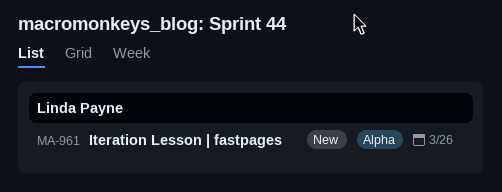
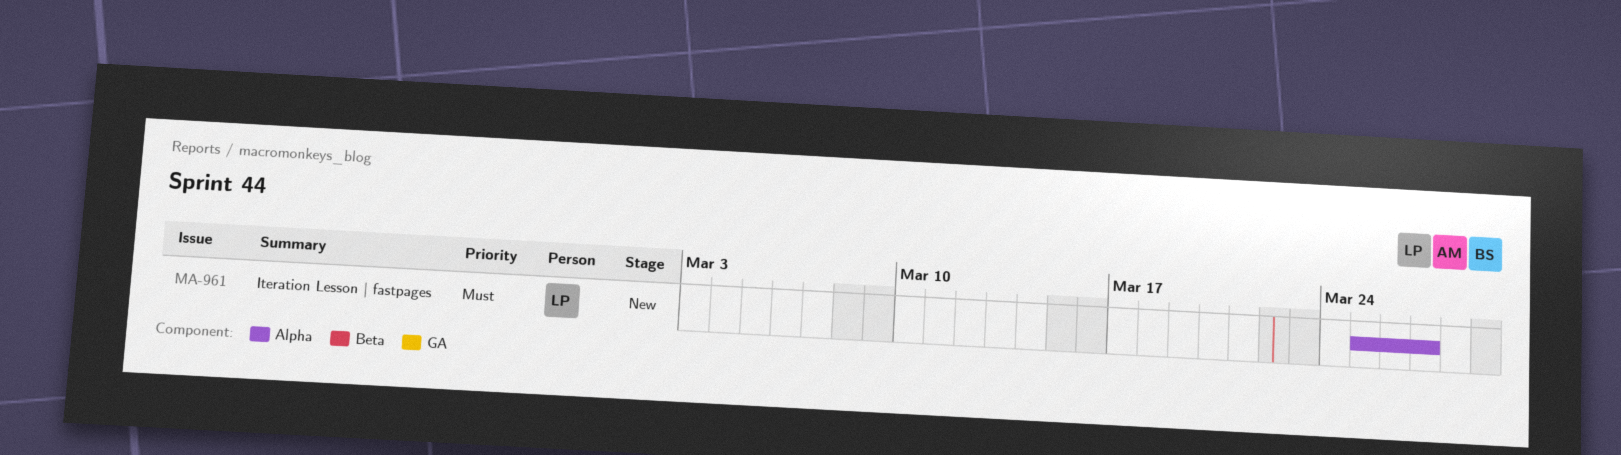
MA-961, due: Mar 26 -> Mar 27

